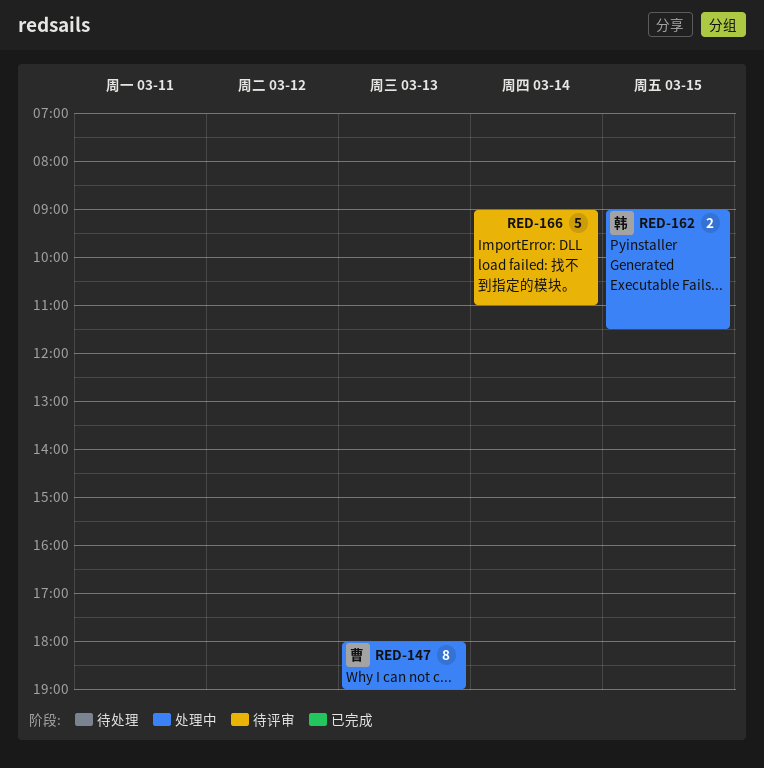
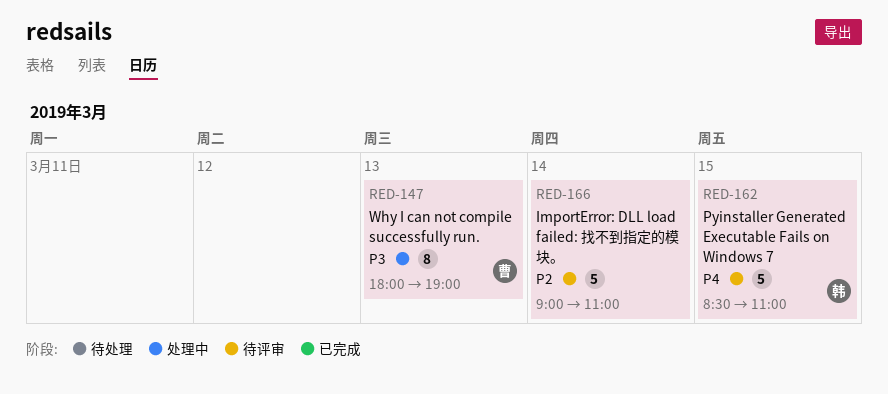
RED-162, status: 处理中 -> 待评审
RED-162, estimate: 2 -> 5
RED-162, begins: 09:00 -> 08:30
RED-162, ends: 11:30 -> 11:00

